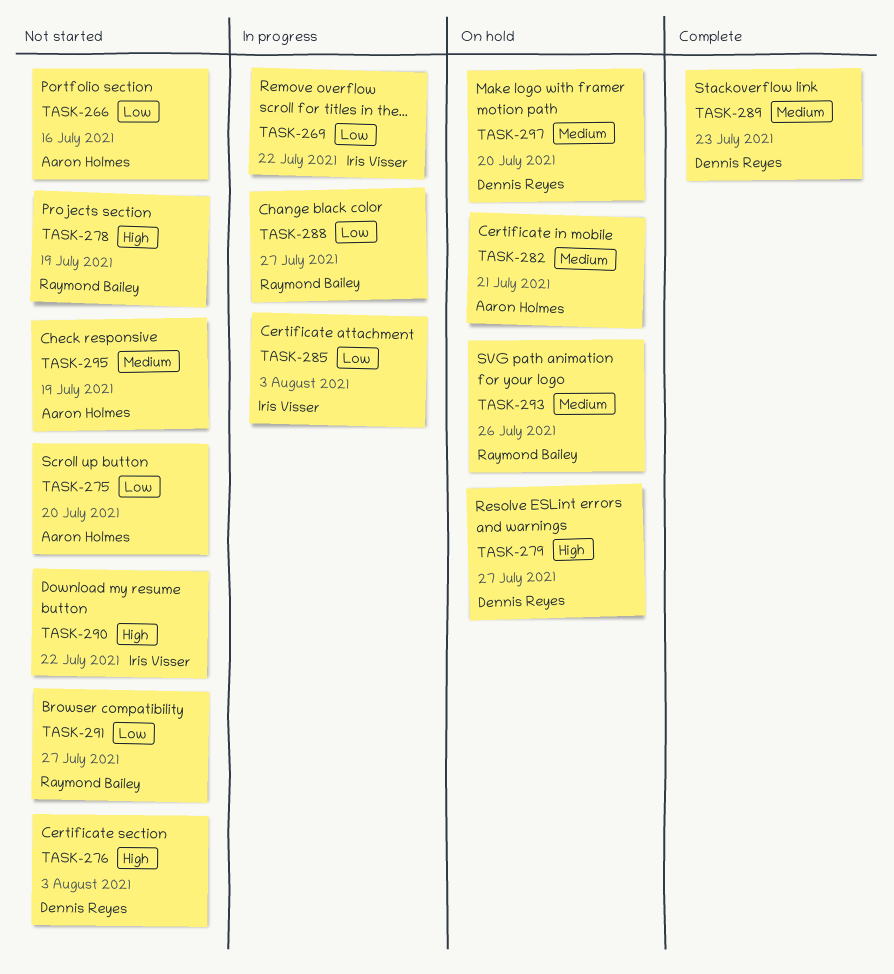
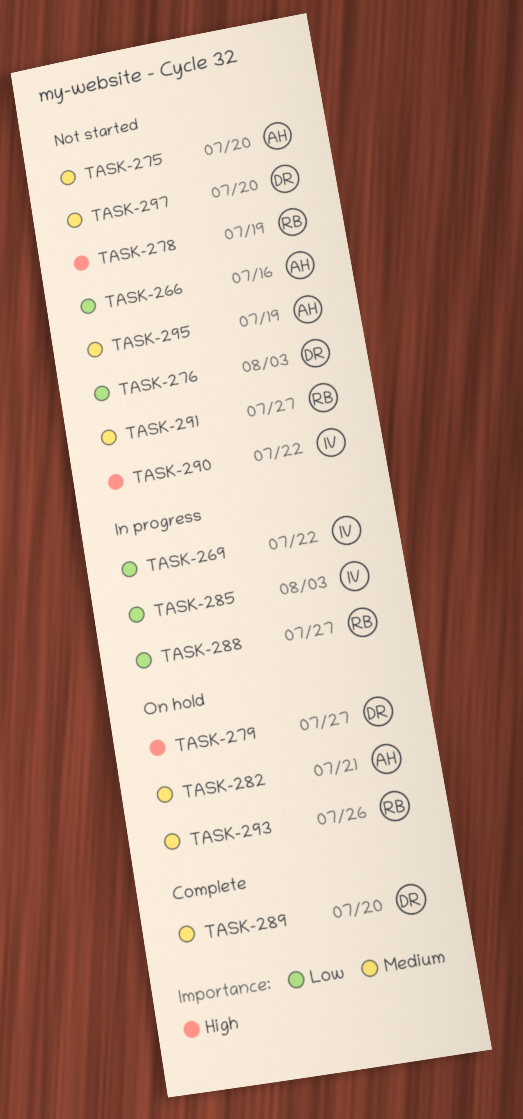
TASK-275, priority: Low -> Medium
TASK-276, priority: High -> Low
TASK-289, due: Jul 23 -> Jul 20
TASK-291, priority: Low -> Medium
TASK-297, status: On hold -> Not started

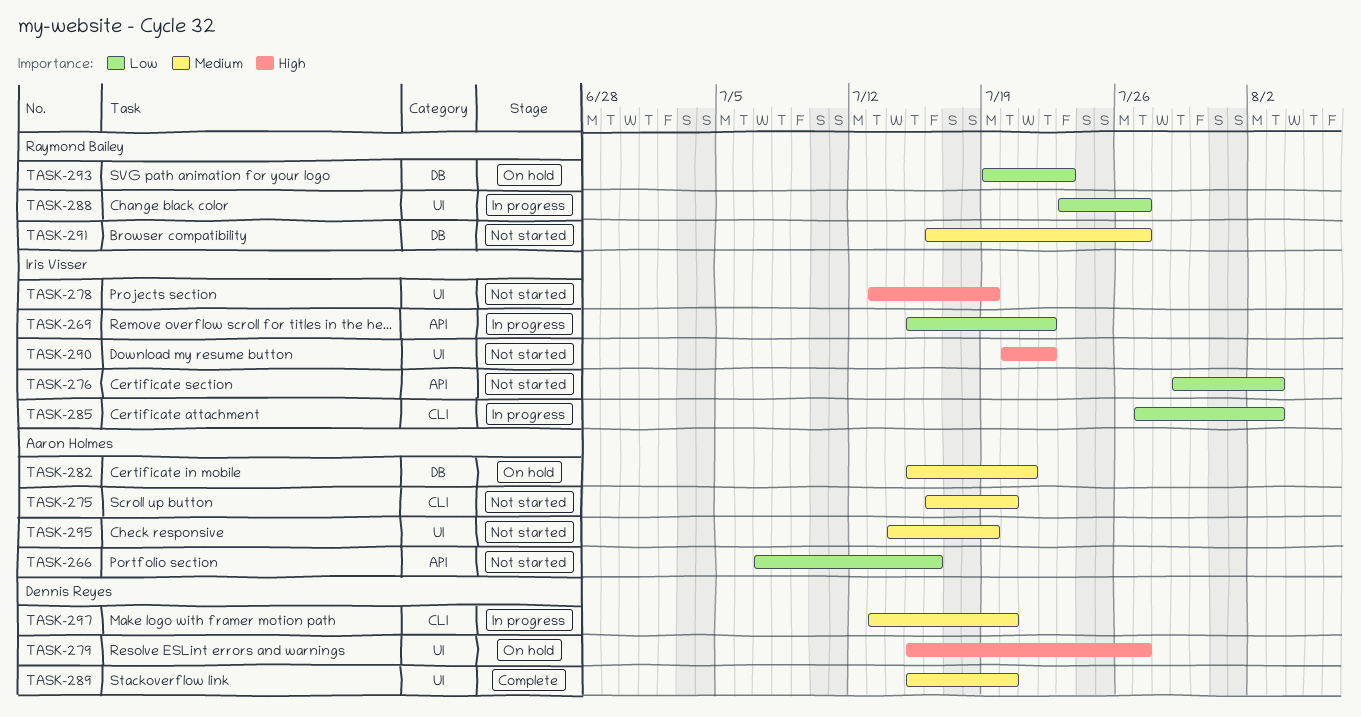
TASK-276, owner: Dennis Reyes -> Iris Visser
TASK-278, owner: Raymond Bailey -> Iris Visser
TASK-293, priority: Medium -> Low
TASK-293, due: Jul 26 -> Jul 23
TASK-297, status: Not started -> In progress

